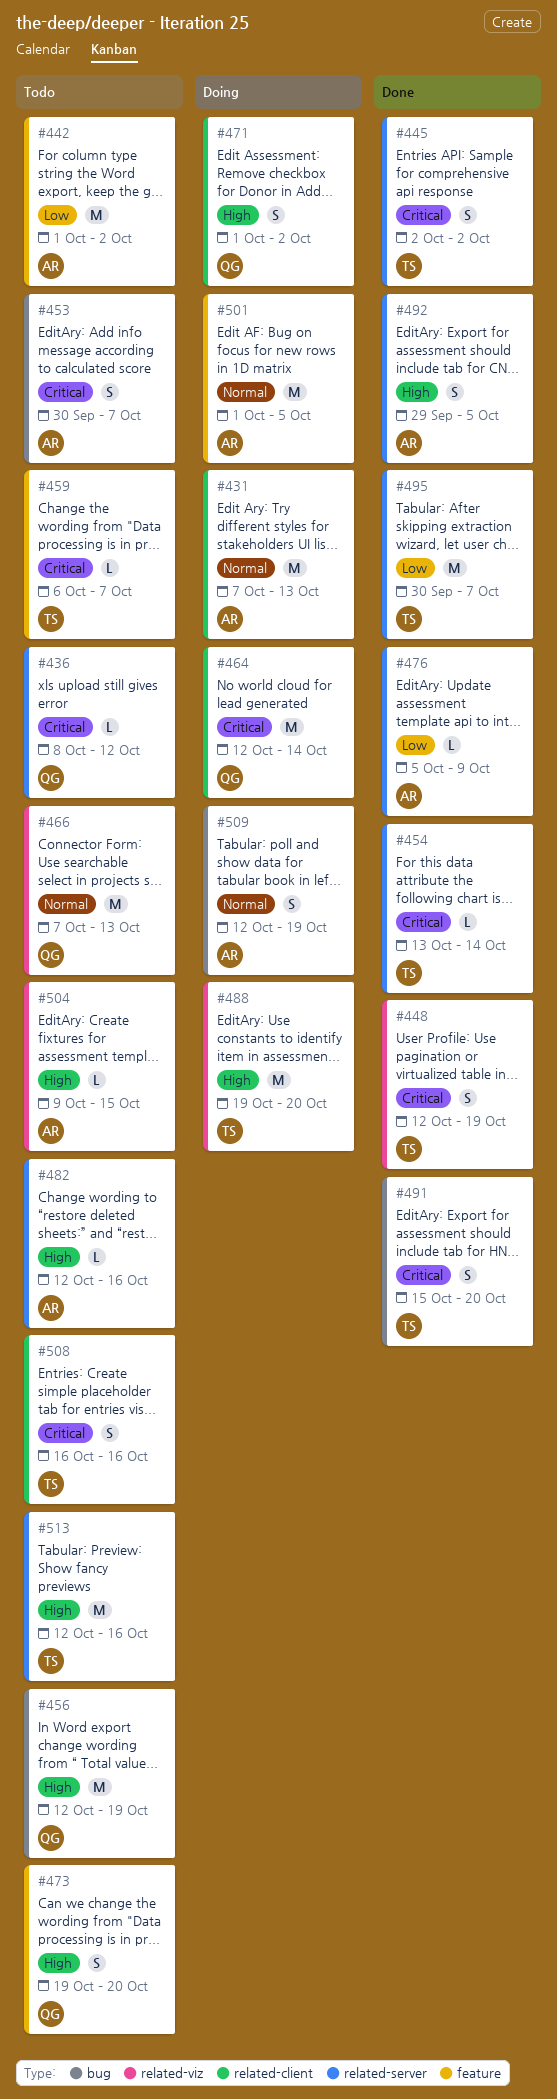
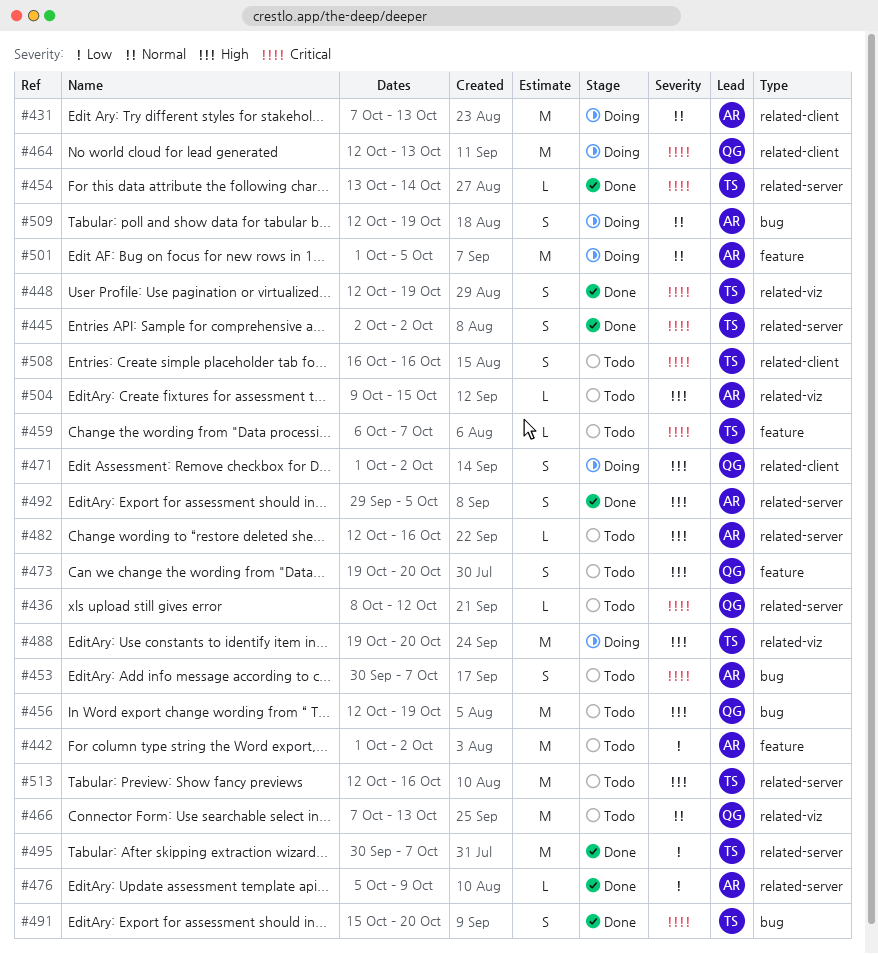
#464, due: Oct 14 -> Oct 13

